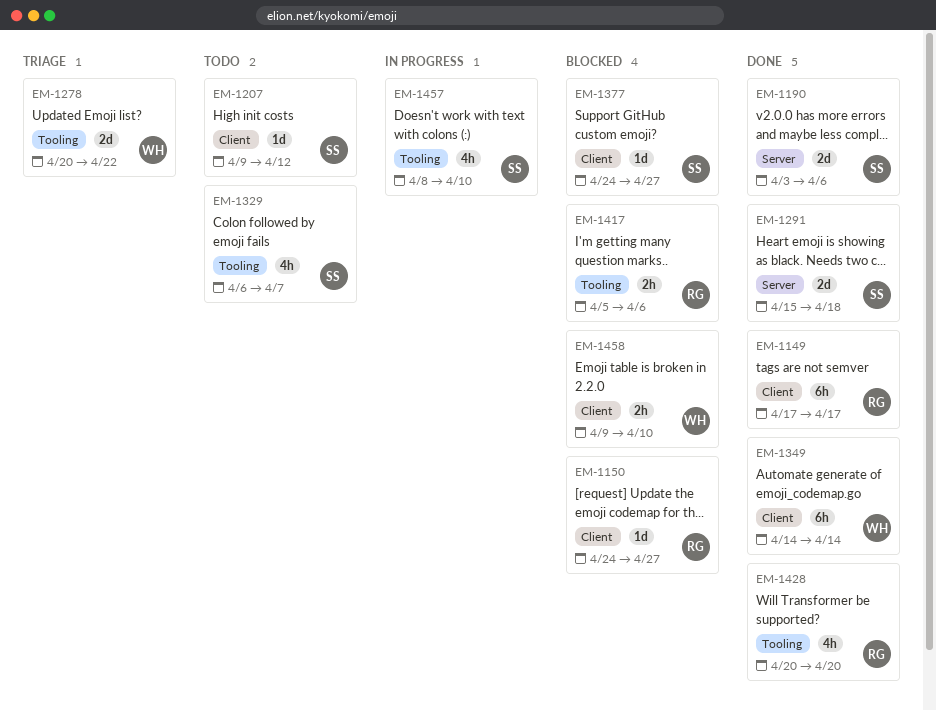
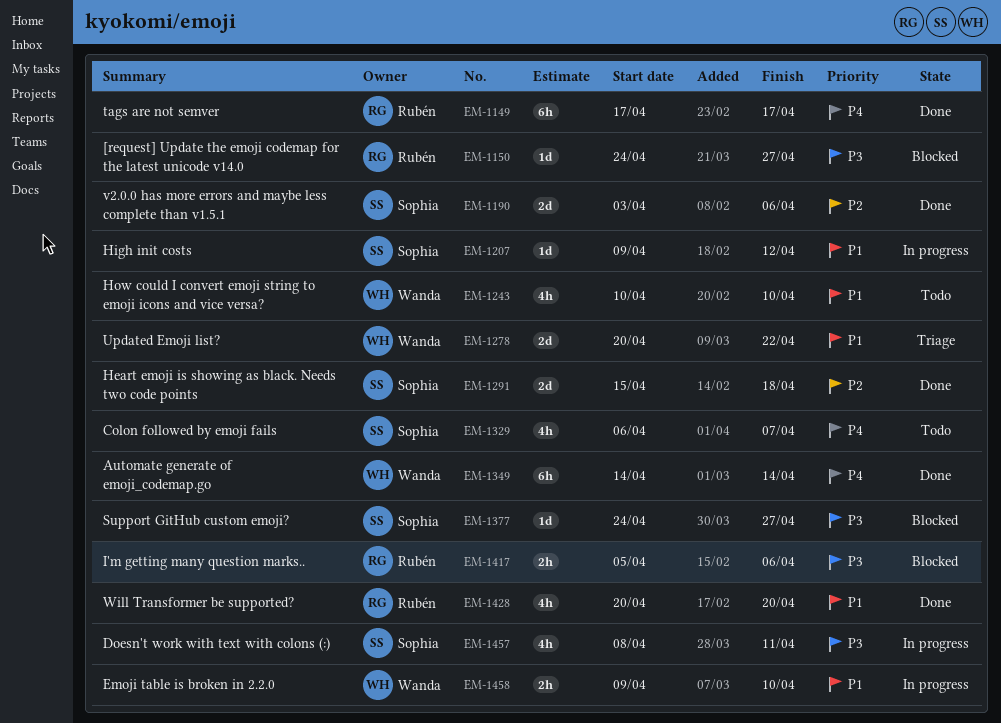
EM-1207, status: Todo -> In progress
EM-1243: none -> present
EM-1457, due: Apr 10 -> Apr 11
EM-1458, status: Blocked -> In progress

